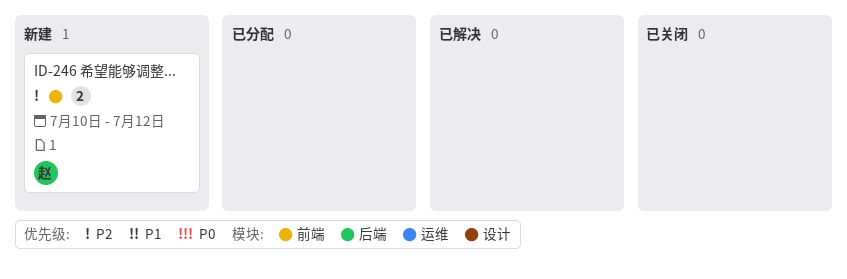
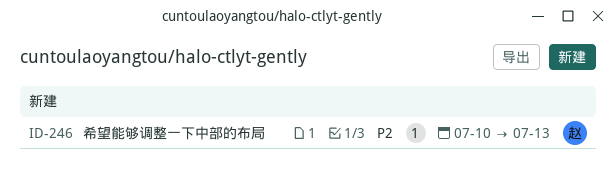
ID-246, estimate: 2 -> 1
ID-246, due: Jul 12 -> Jul 13

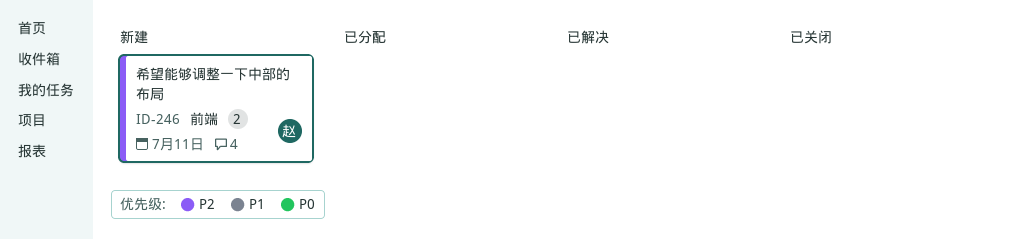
ID-246, estimate: 1 -> 2
ID-246, due: Jul 13 -> Jul 11

